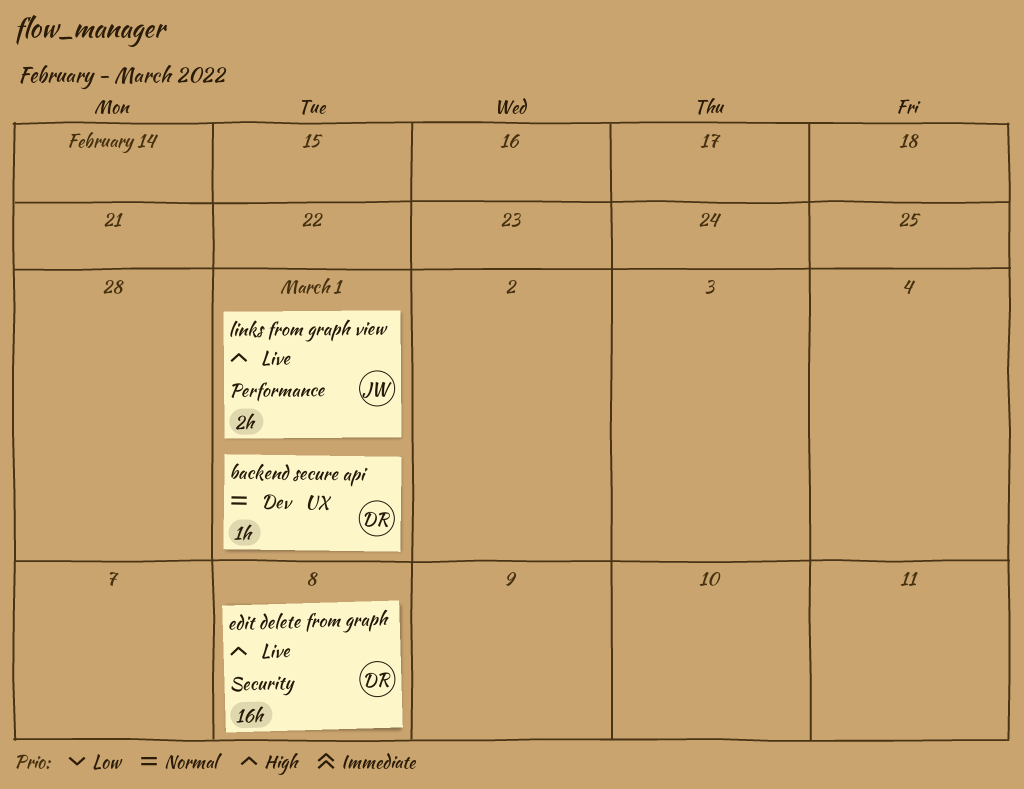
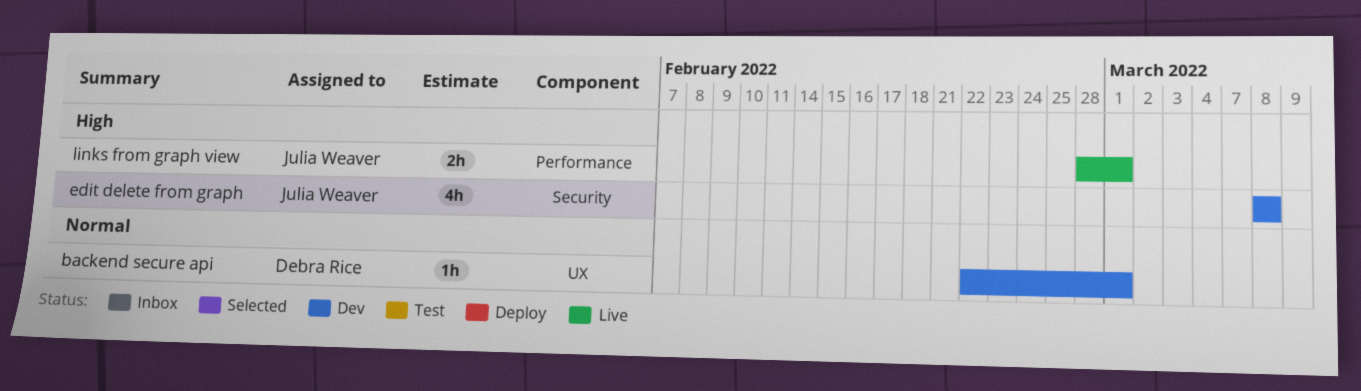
edit delete from graph, status: Live -> Dev
edit delete from graph, owner: Debra Rice -> Julia Weaver
edit delete from graph, estimate: 16h -> 4h

